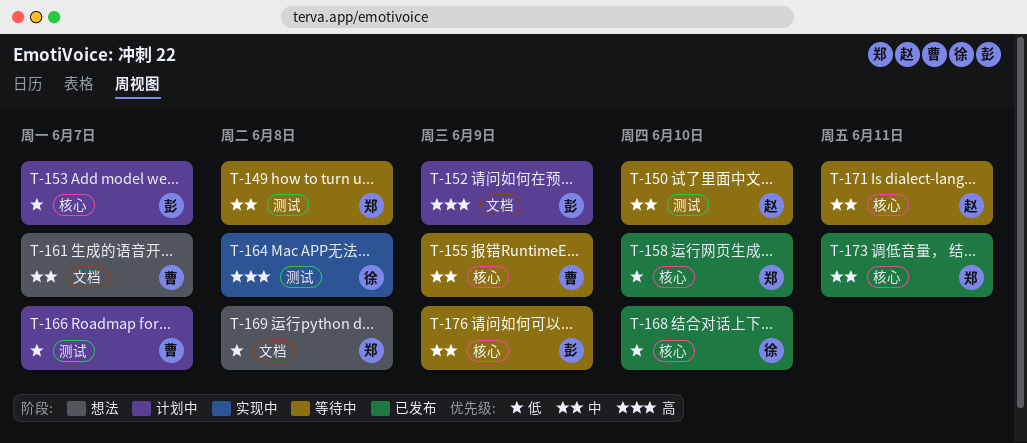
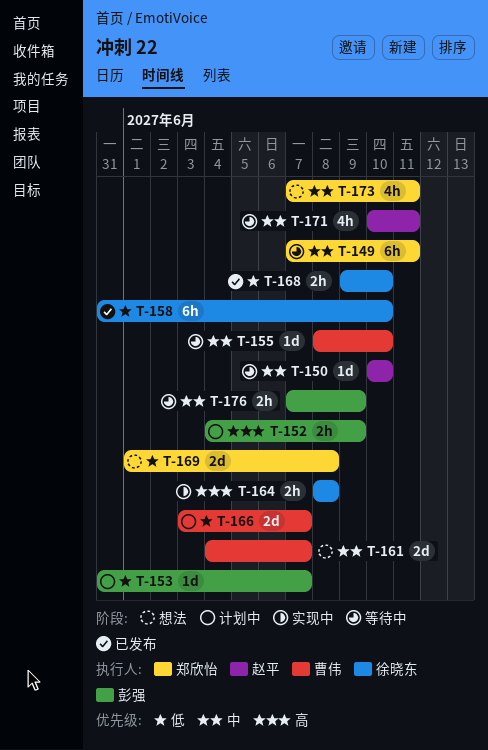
T-149, due: Jun 8 -> Jun 11
T-155, due: Jun 9 -> Jun 10
T-158, owner: 郑欣怡 -> 徐晓东
T-173, status: 已发布 -> 想法

